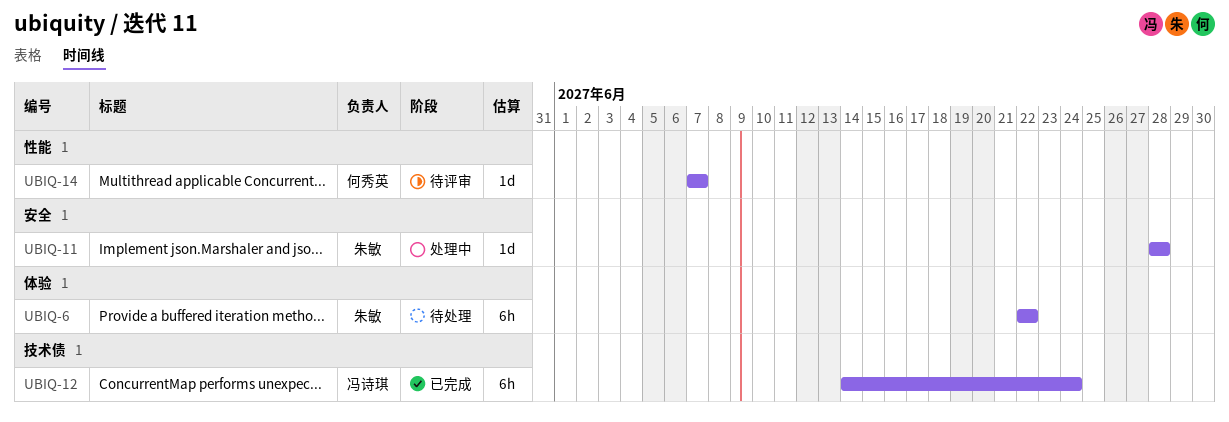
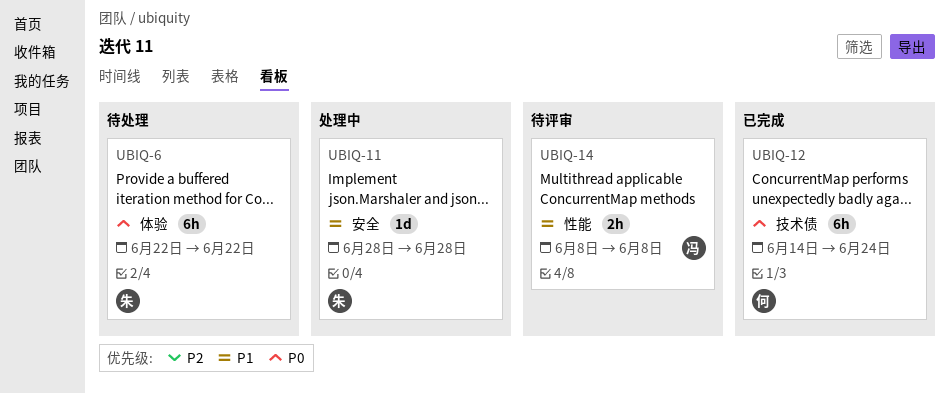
UBIQ-12, owner: 冯诗琪 -> 何秀英
UBIQ-14, owner: 何秀英 -> 冯诗琪
UBIQ-14, estimate: 1d -> 2h
UBIQ-14, start: Jun 7 -> Jun 8
UBIQ-14, due: Jun 7 -> Jun 8

